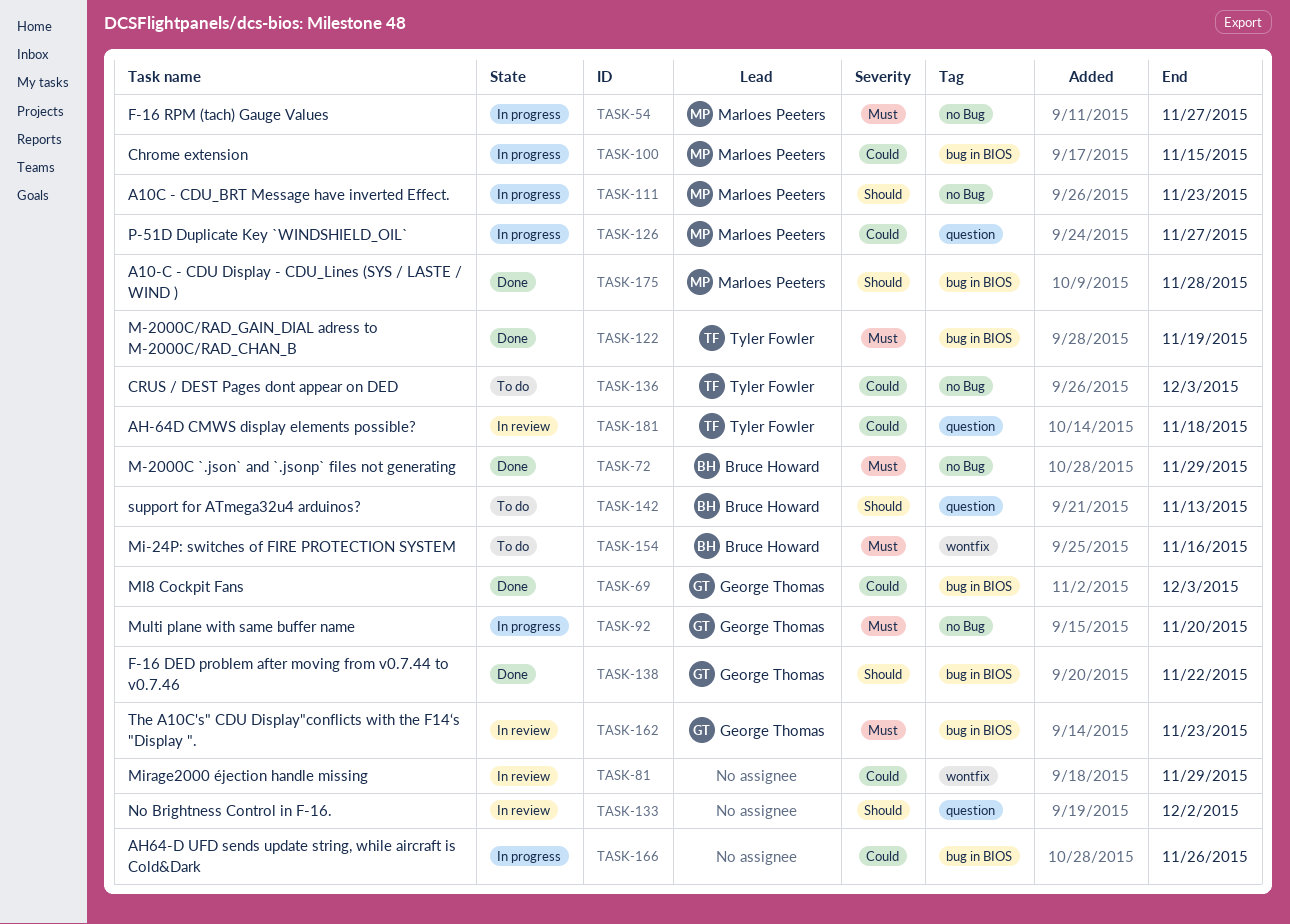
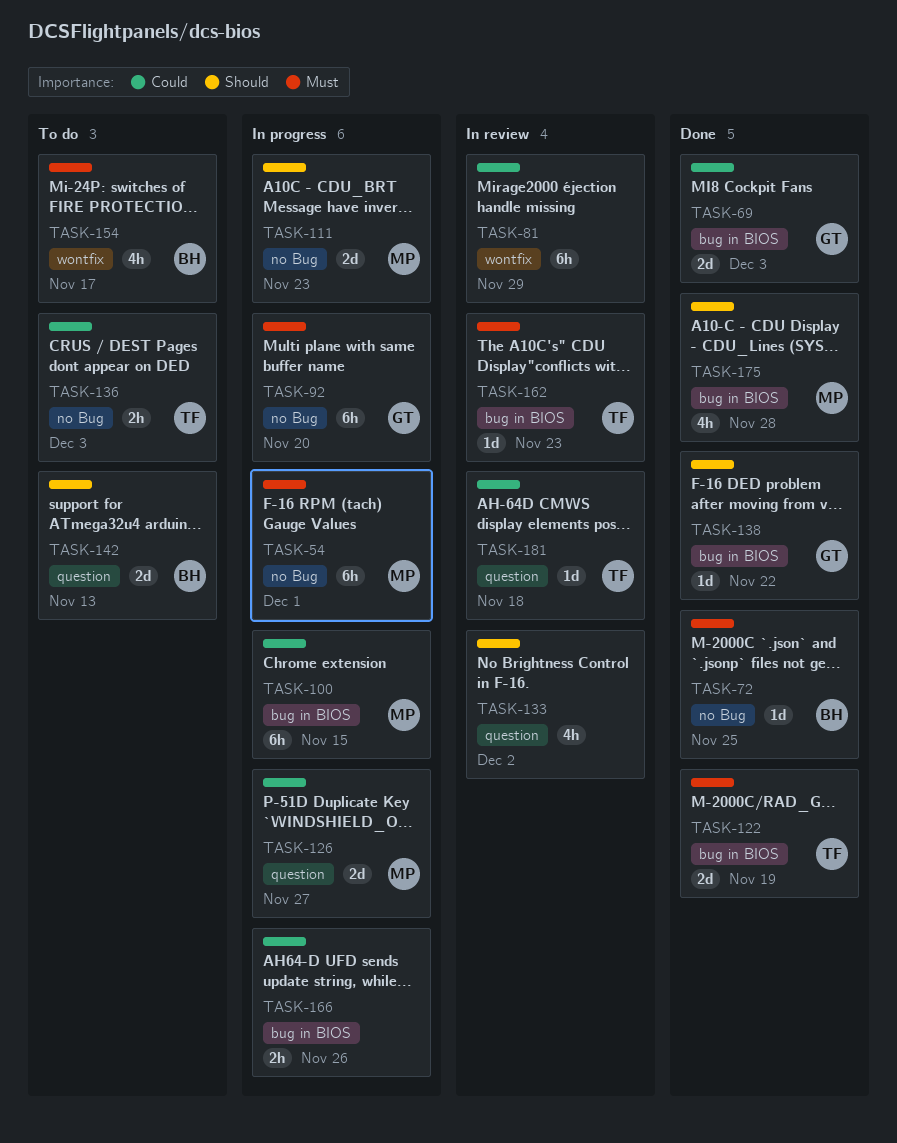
TASK-54, due: Nov 27 -> Dec 1
TASK-72, due: Nov 29 -> Nov 25
TASK-154, due: Nov 16 -> Nov 17
TASK-162, owner: George Thomas -> Tyler Fowler

